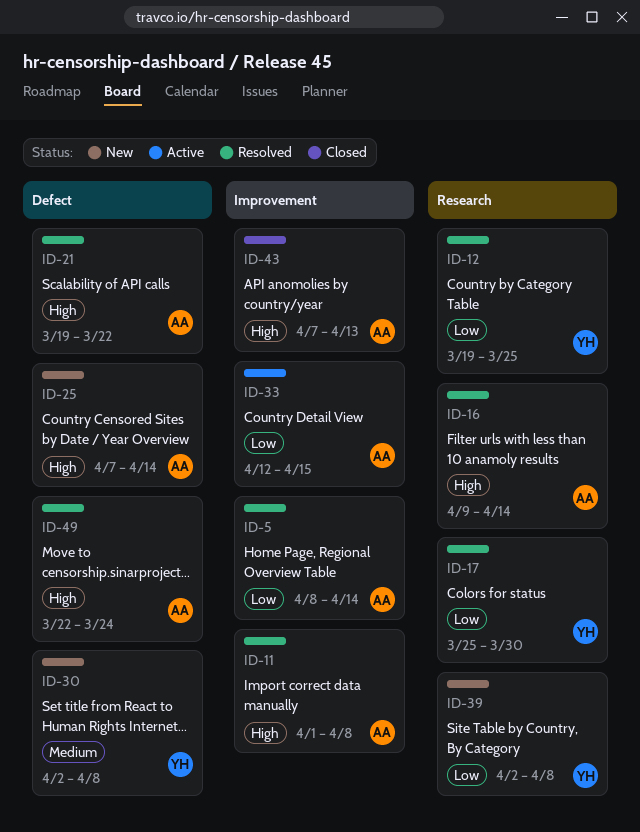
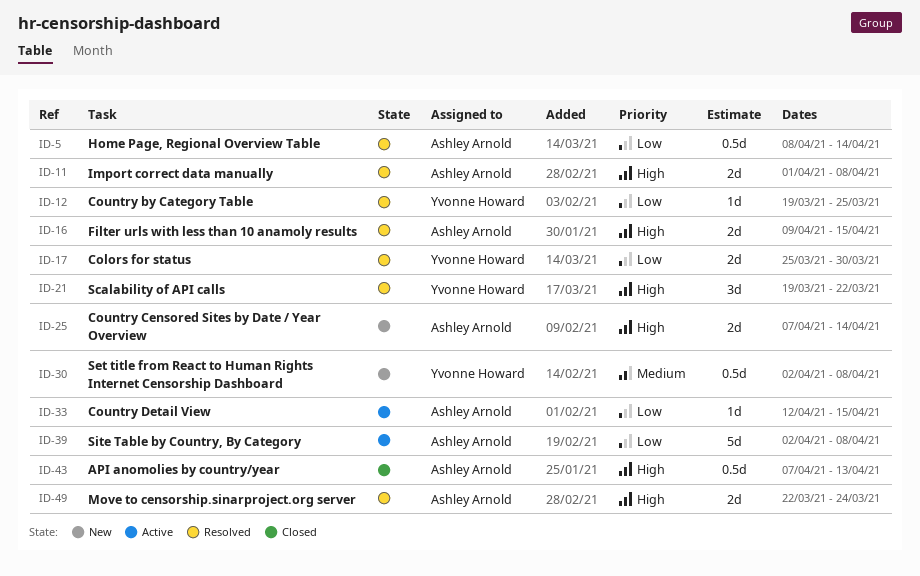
ID-16, due: Apr 14 -> Apr 15
ID-21, owner: Ashley Arnold -> Yvonne Howard
ID-39, status: New -> Active
ID-39, owner: Yvonne Howard -> Ashley Arnold

